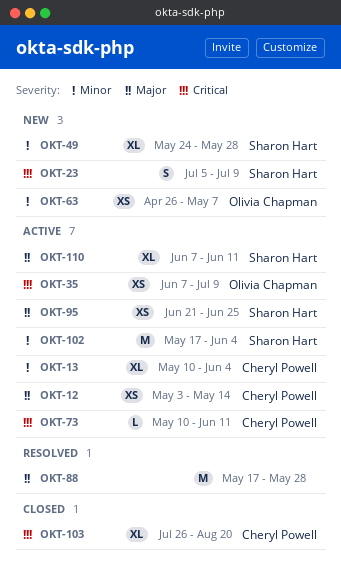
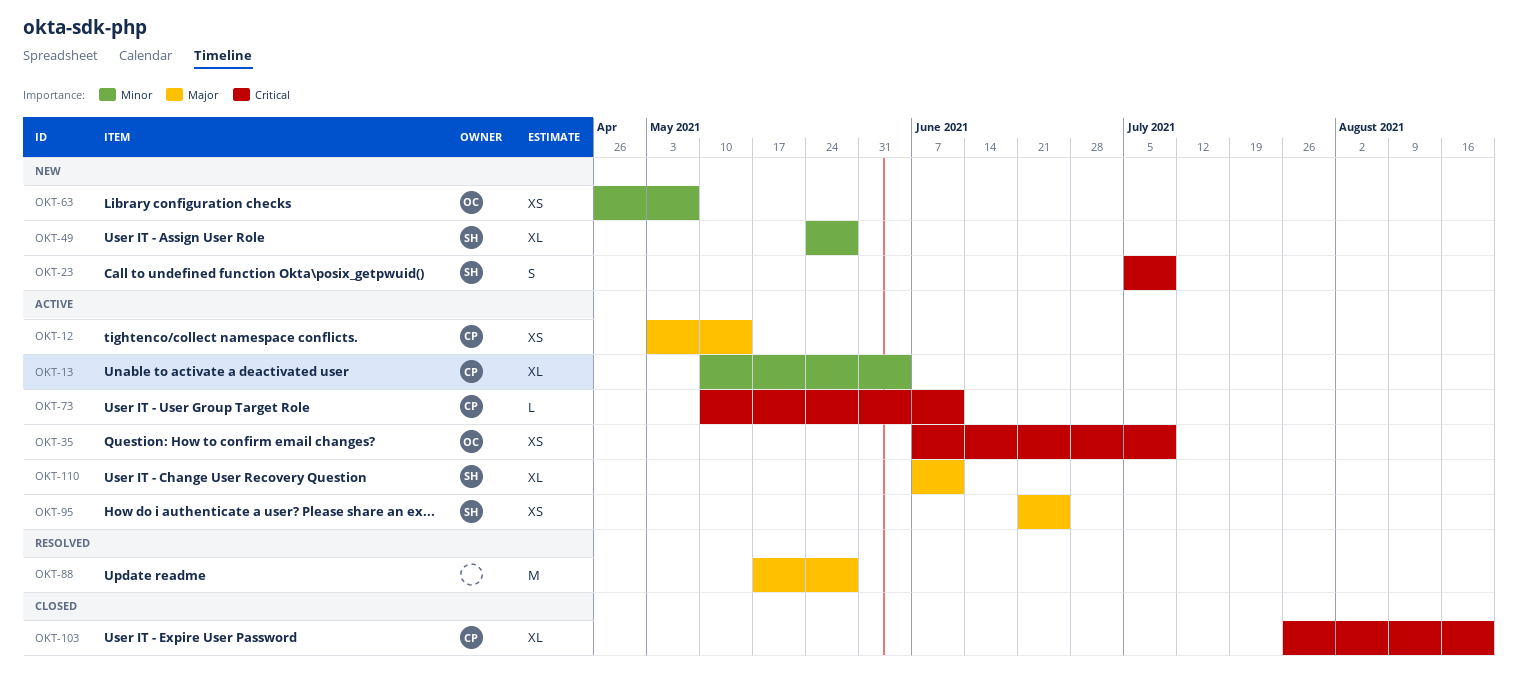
OKT-102: present -> none

